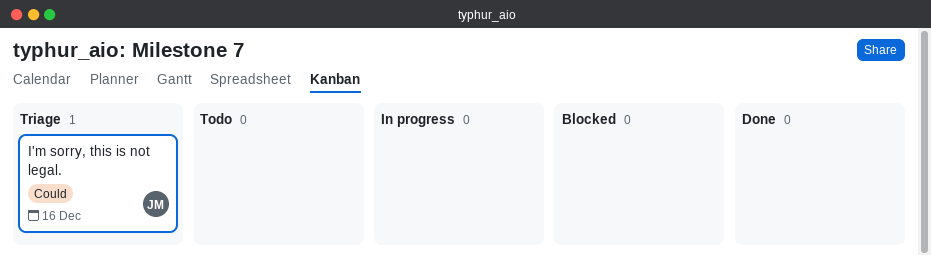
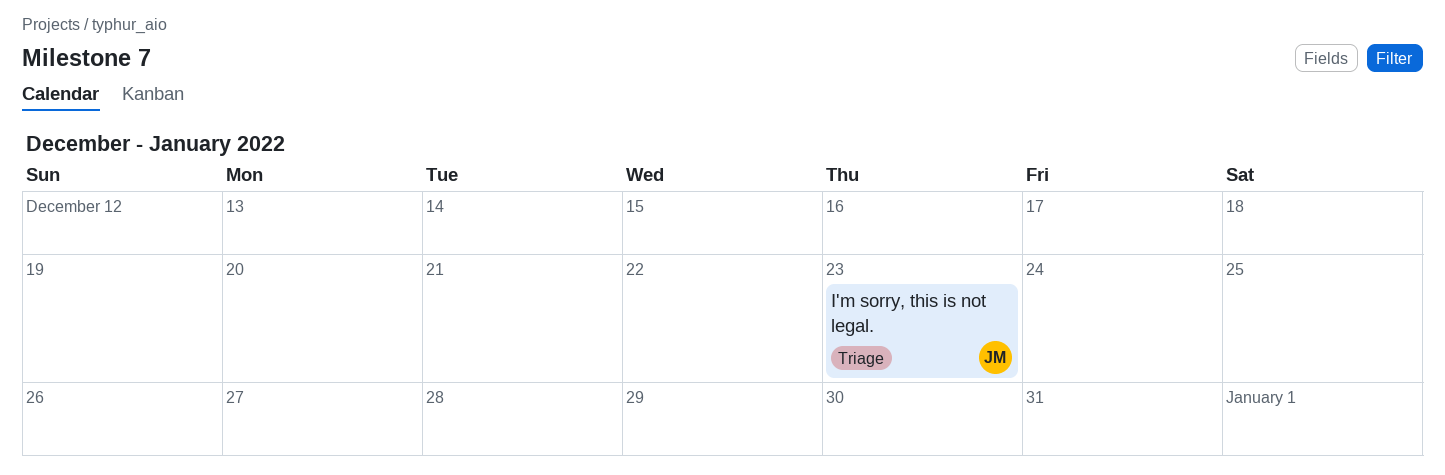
I'm sorry, this is not legal., due: Dec 16 -> Dec 23

